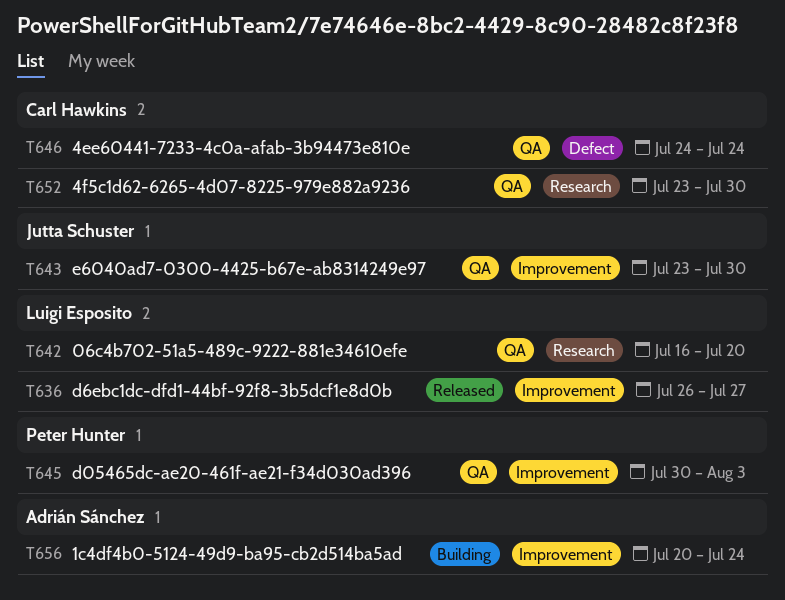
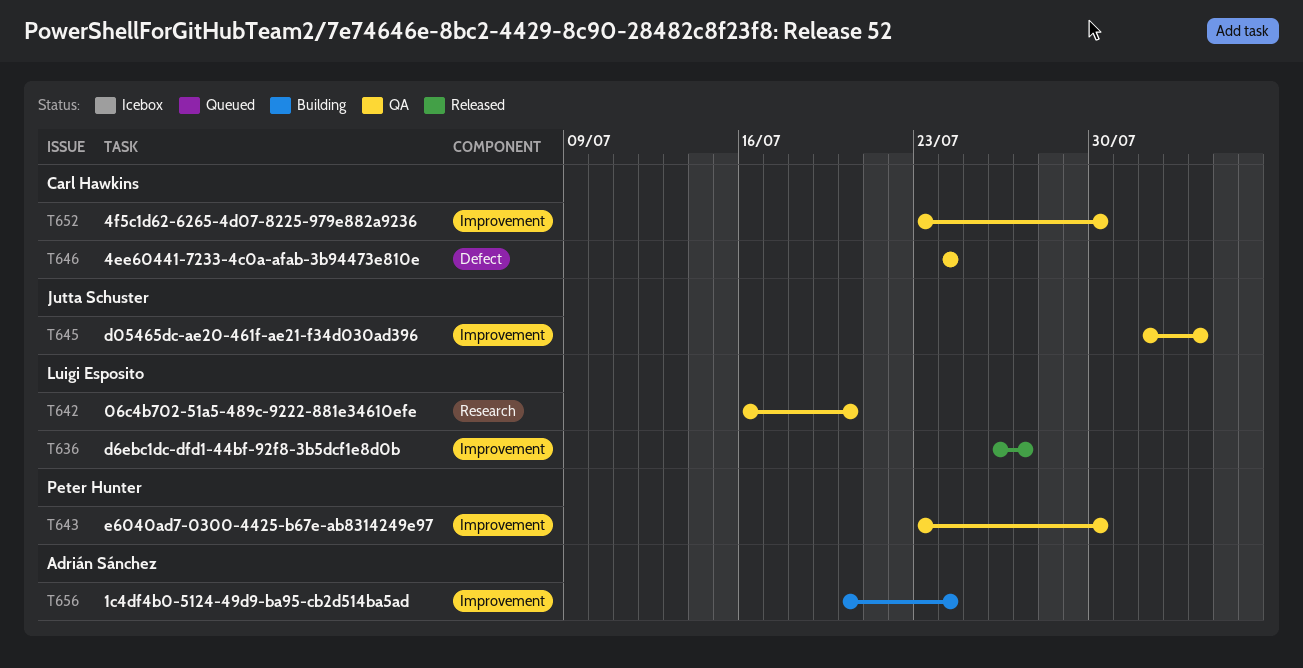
T643, owner: Jutta Schuster -> Peter Hunter
T645, owner: Peter Hunter -> Jutta Schuster
T645, start: Jul 30 -> Aug 1
T652, label: Research -> Improvement

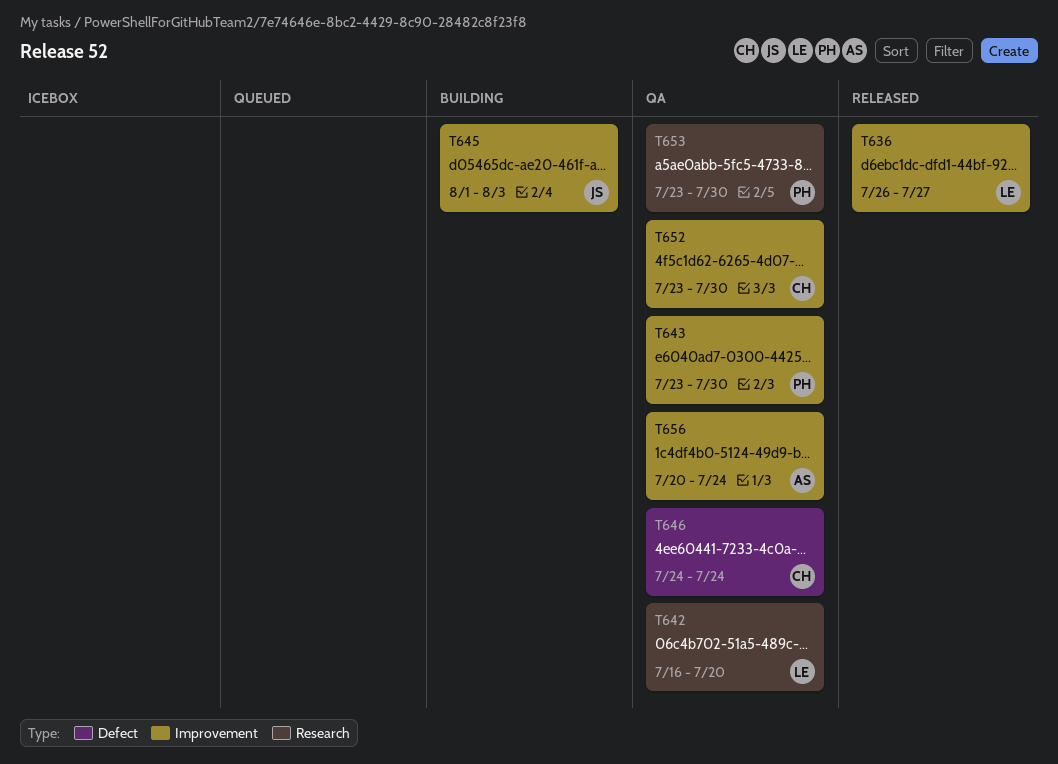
T645, status: QA -> Building
T653: none -> present
T656, status: Building -> QA

